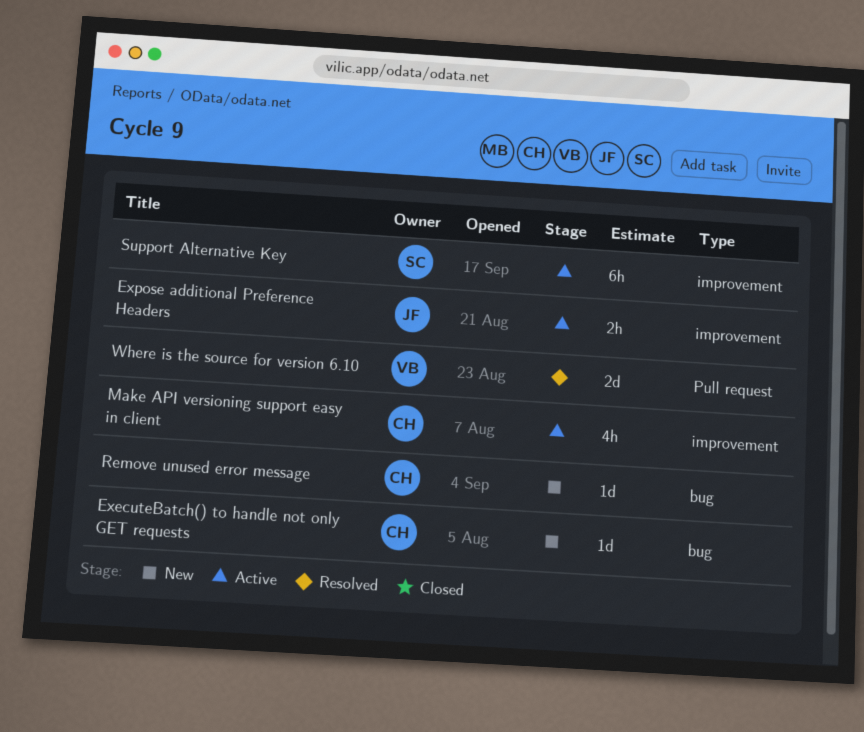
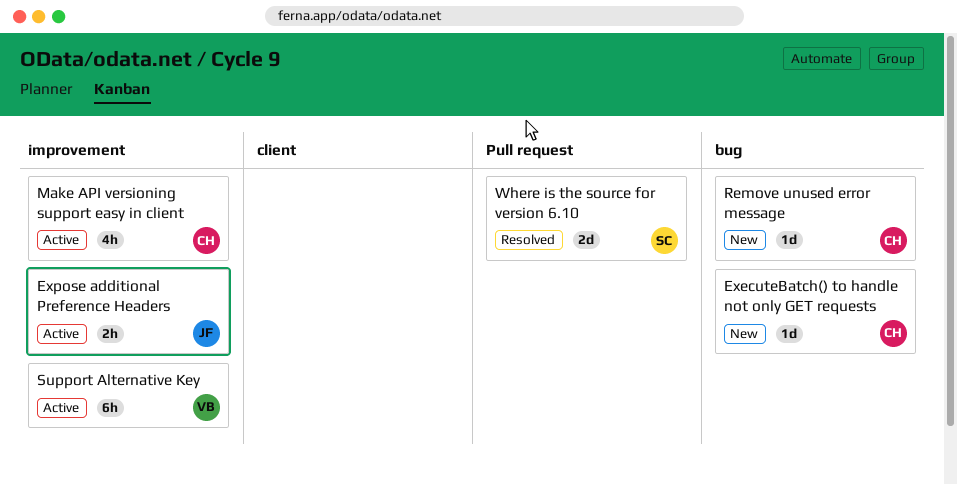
Support Alternative Key, owner: SC -> VB
Where is the source for version 6.10, owner: VB -> SC

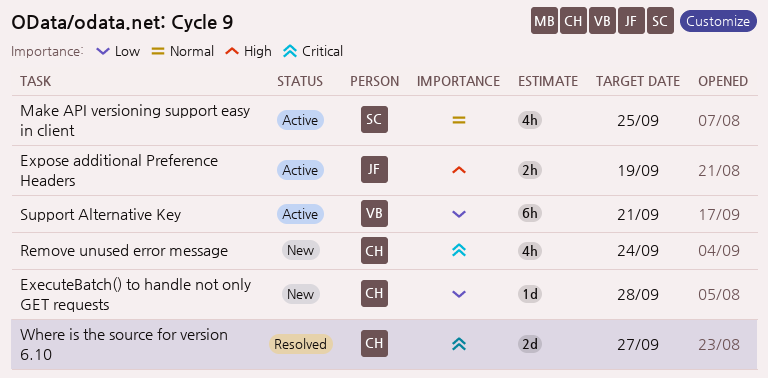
Make API versioning support easy in client, owner: CH -> SC
Remove unused error message, estimate: 1d -> 4h
Where is the source for version 6.10, owner: SC -> CH

